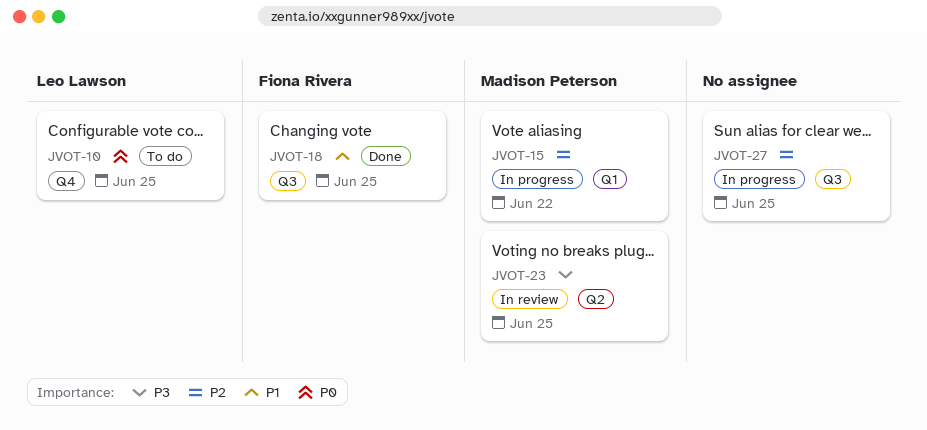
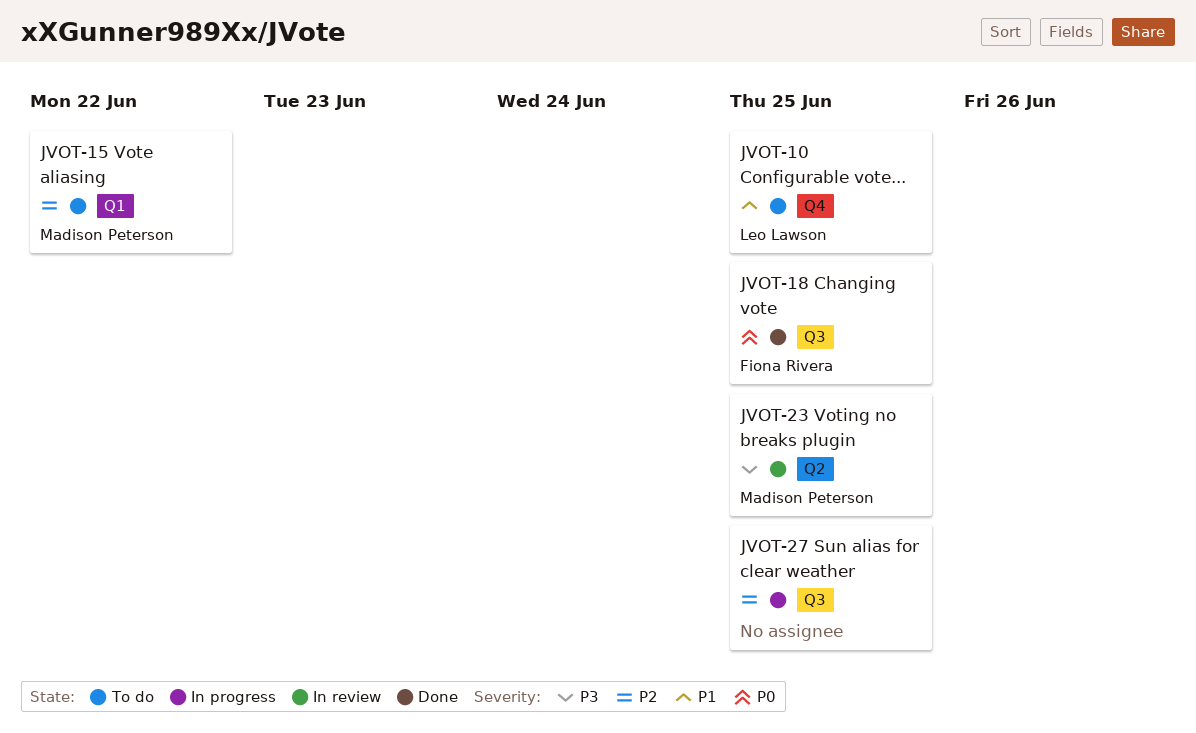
JVOT-10, priority: P0 -> P1
JVOT-15, status: In progress -> To do
JVOT-18, priority: P1 -> P0

